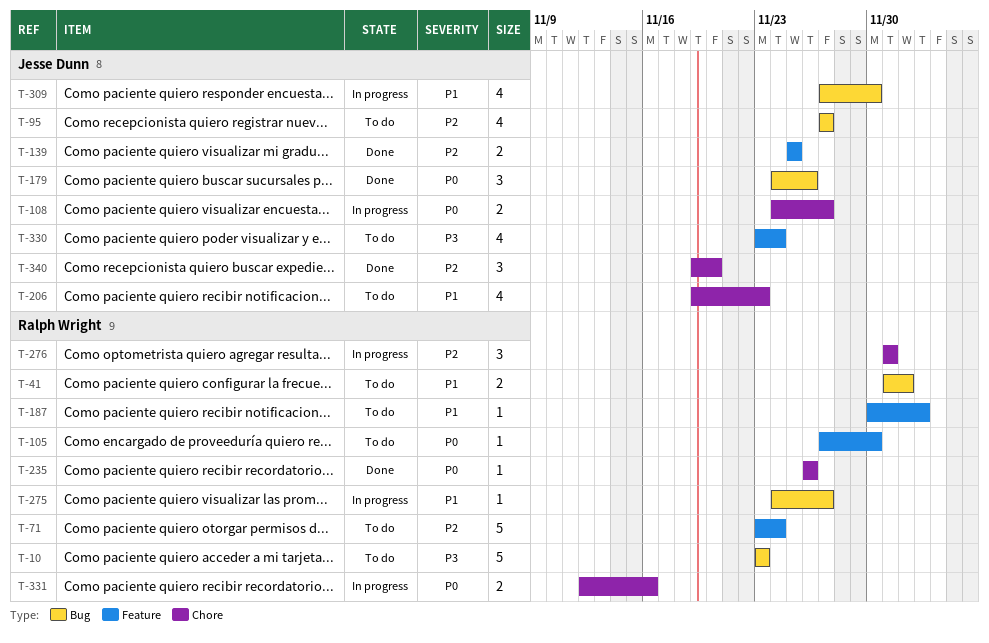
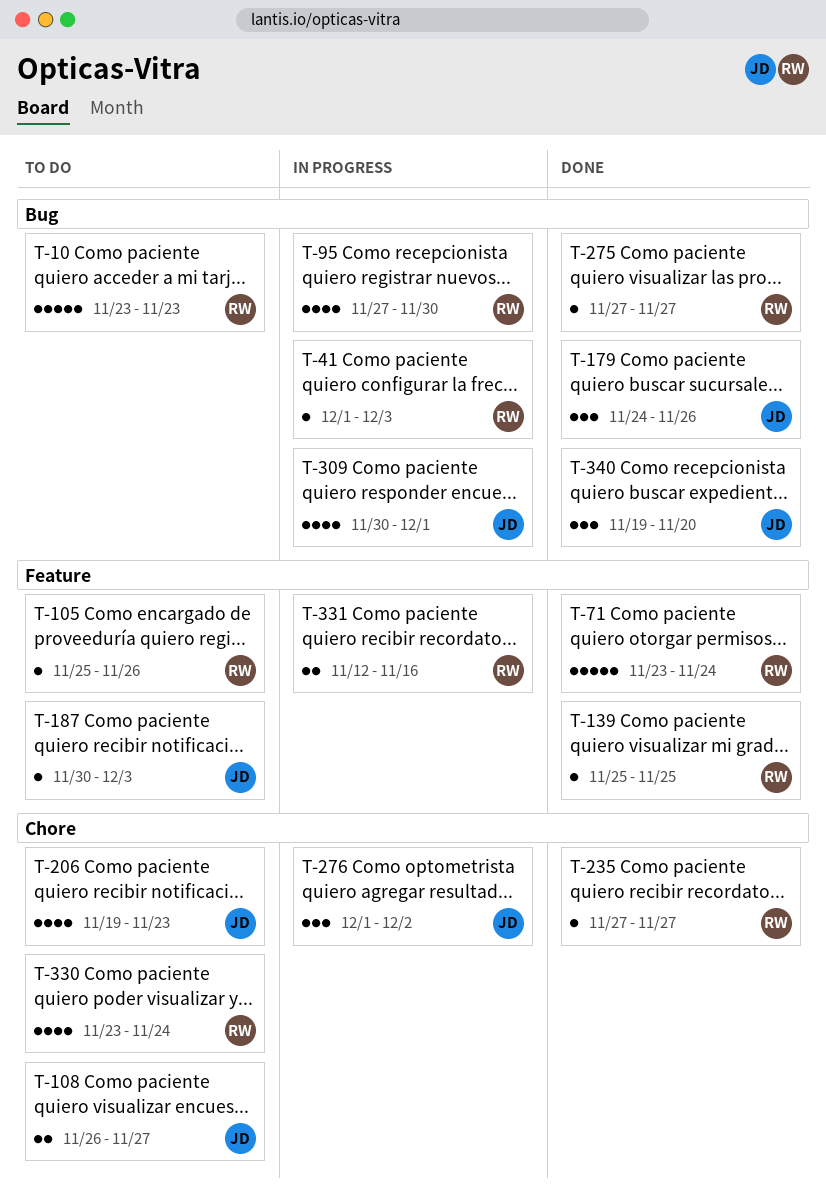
T-41, status: To do -> In progress
T-41, estimate: 2 -> 1
T-41, due: Dec 2 -> Dec 3
T-71, status: To do -> Done
T-95, status: To do -> In progress
T-95, owner: Jesse Dunn -> Ralph Wright
T-95, due: Nov 27 -> Nov 30
T-105, start: Nov 27 -> Nov 25
T-105, due: Nov 30 -> Nov 26
T-108, status: In progress -> To do
T-108, start: Nov 24 -> Nov 26
T-139, owner: Jesse Dunn -> Ralph Wright
T-139, estimate: 2 -> 1
T-187, owner: Ralph Wright -> Jesse Dunn
T-235, start: Nov 26 -> Nov 27
T-235, due: Nov 26 -> Nov 27
T-275, status: In progress -> Done
T-275, start: Nov 24 -> Nov 27
T-276, owner: Ralph Wright -> Jesse Dunn
T-276, due: Dec 1 -> Dec 2
T-309, start: Nov 27 -> Nov 30
T-309, due: Nov 30 -> Dec 1
T-330, owner: Jesse Dunn -> Ralph Wright
T-330, label: Feature -> Chore
T-331, label: Chore -> Feature
T-340, label: Chore -> Bug

